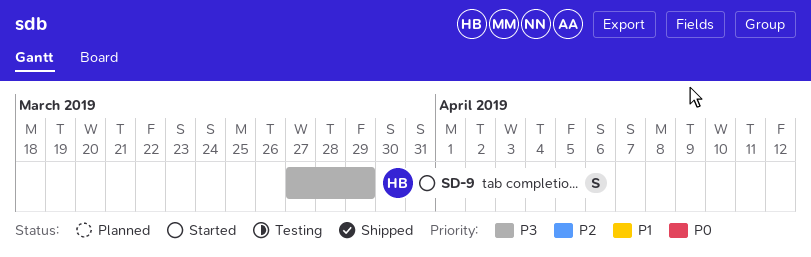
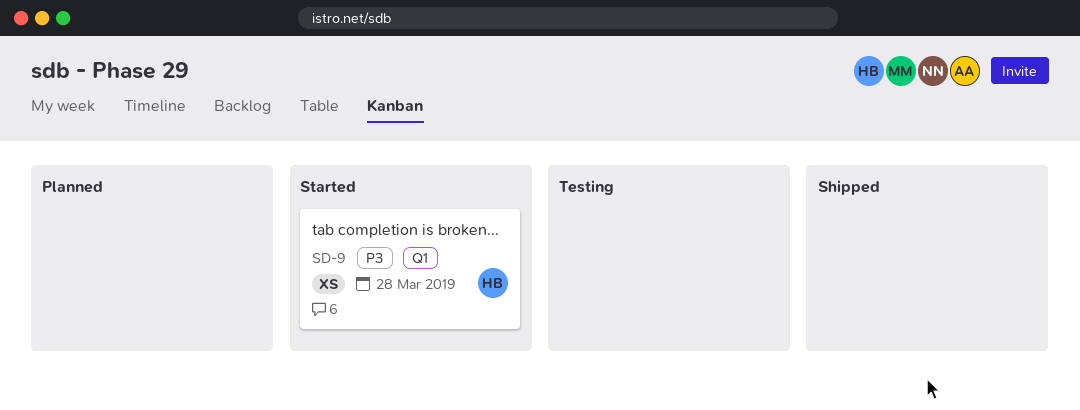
SD-9, estimate: S -> XS
SD-9, due: Mar 29 -> Mar 28

